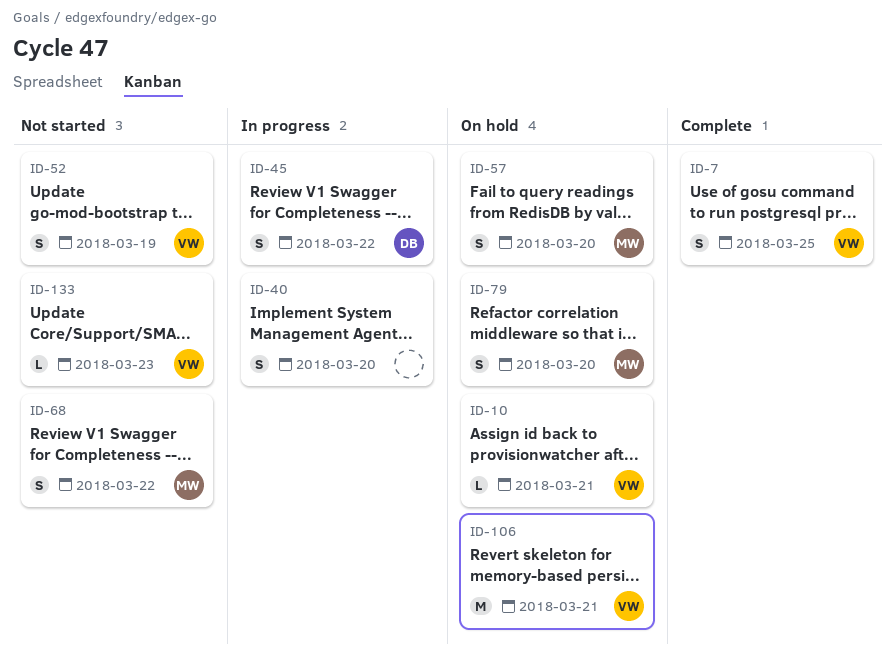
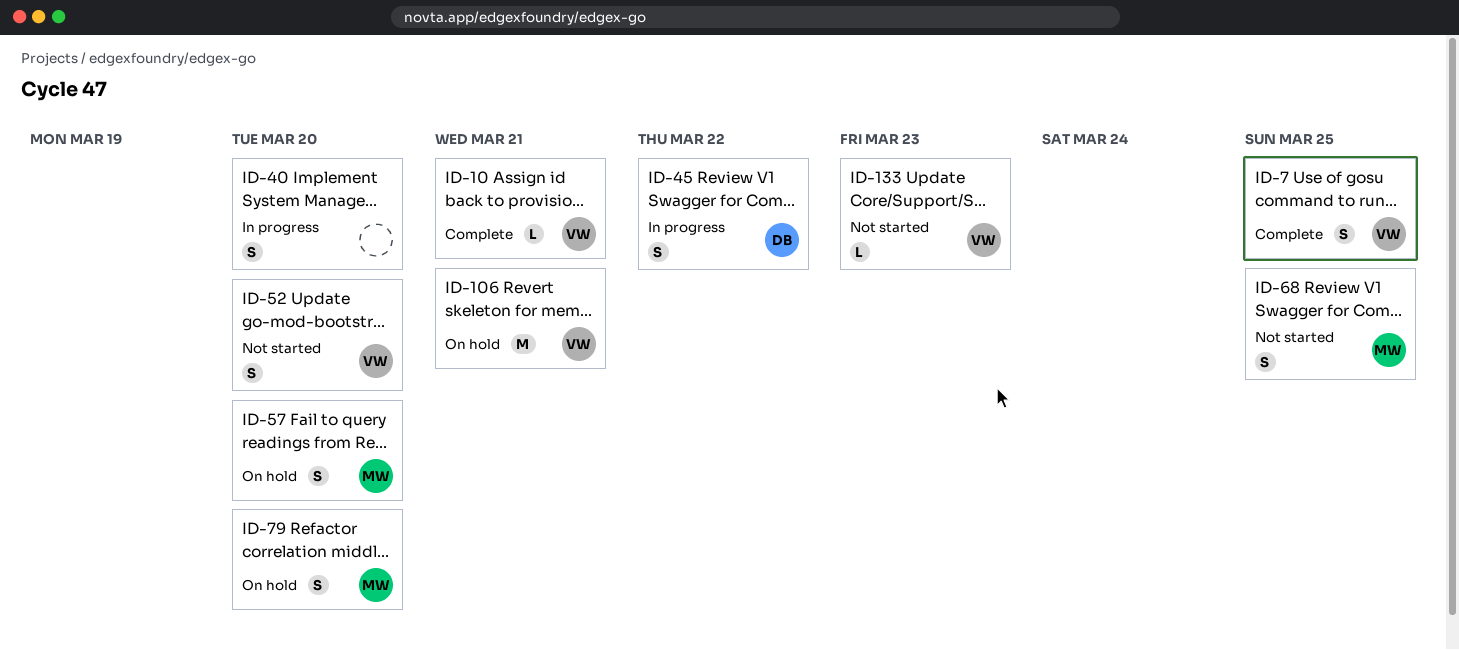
ID-10, status: On hold -> Complete
ID-52, due: Mar 19 -> Mar 20
ID-68, due: Mar 22 -> Mar 25

